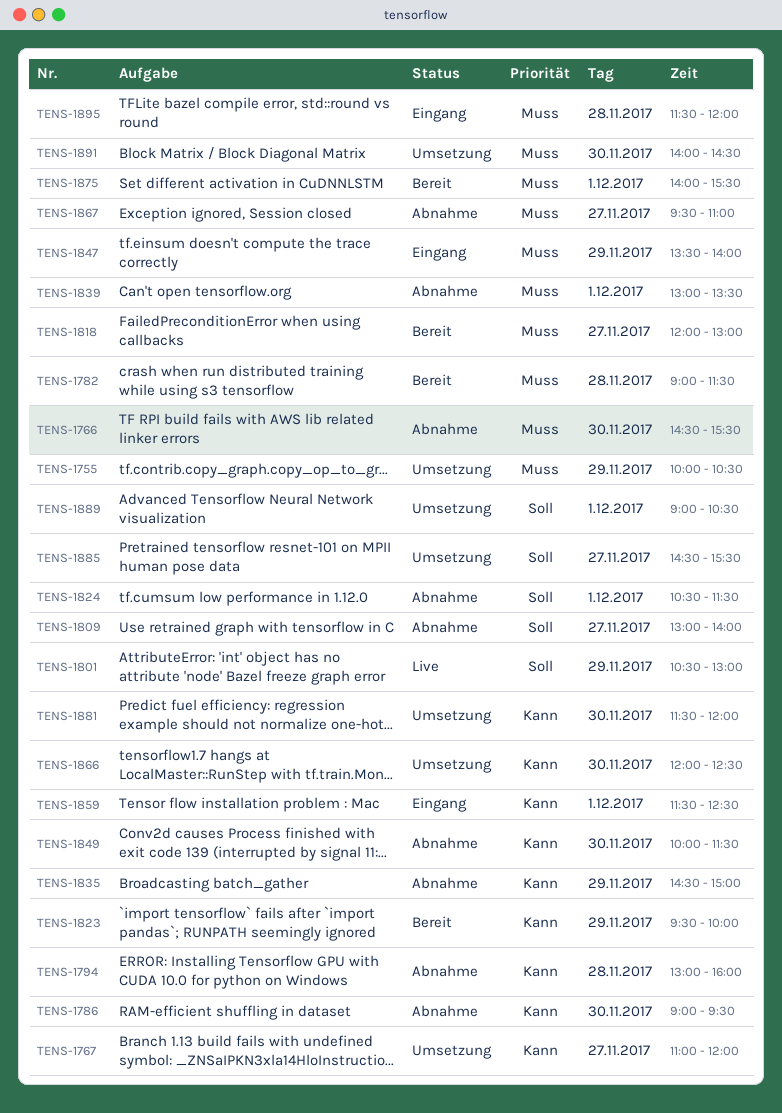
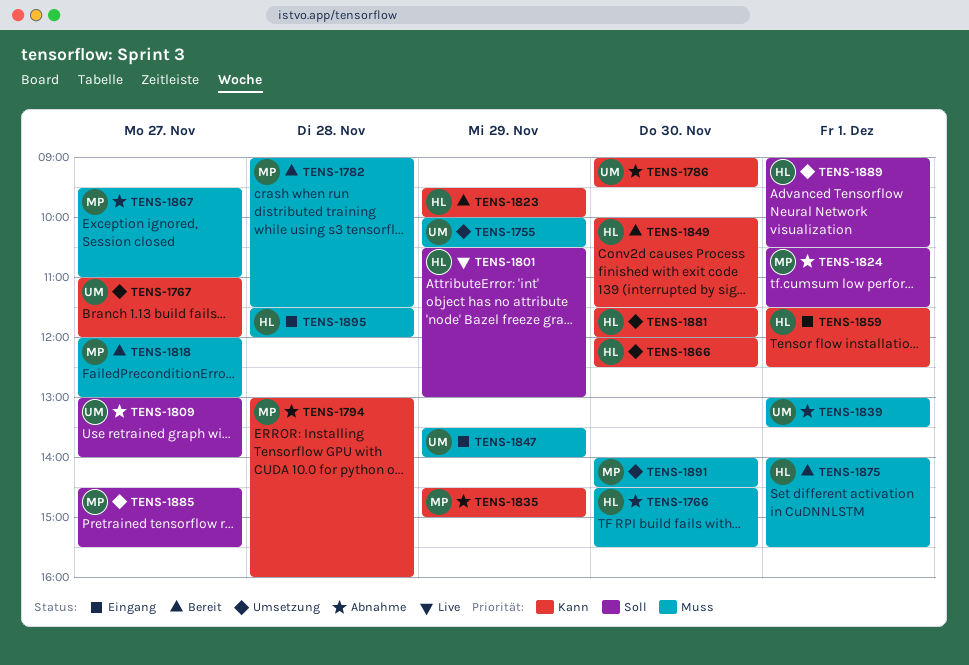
TENS-1849, status: Abnahme -> Bereit

